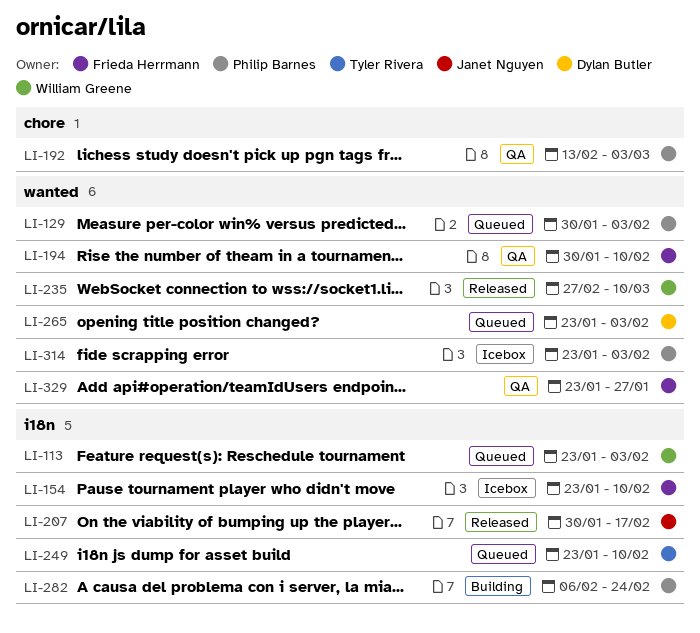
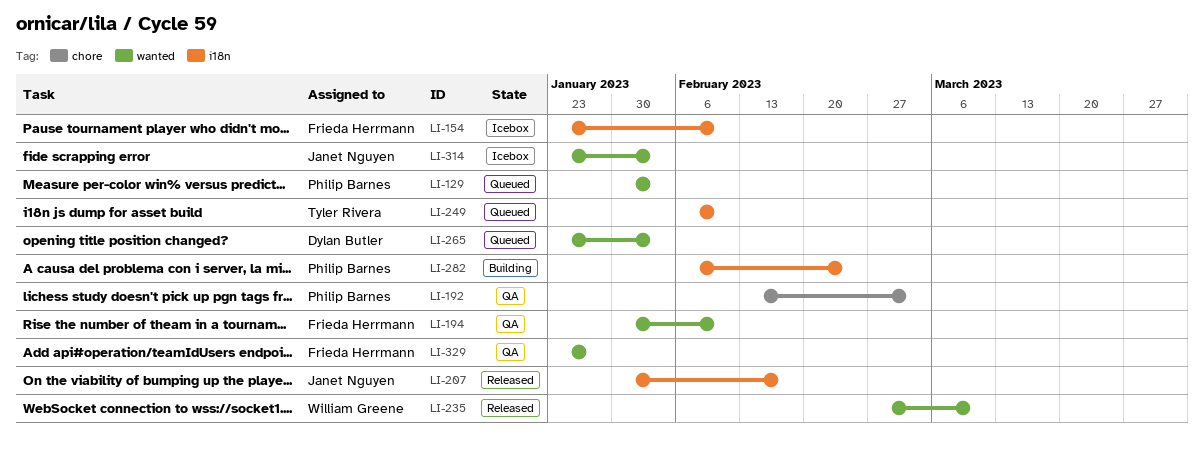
LI-113: present -> none
LI-249, start: Jan 23 -> Feb 6
LI-314, owner: Philip Barnes -> Janet Nguyen

